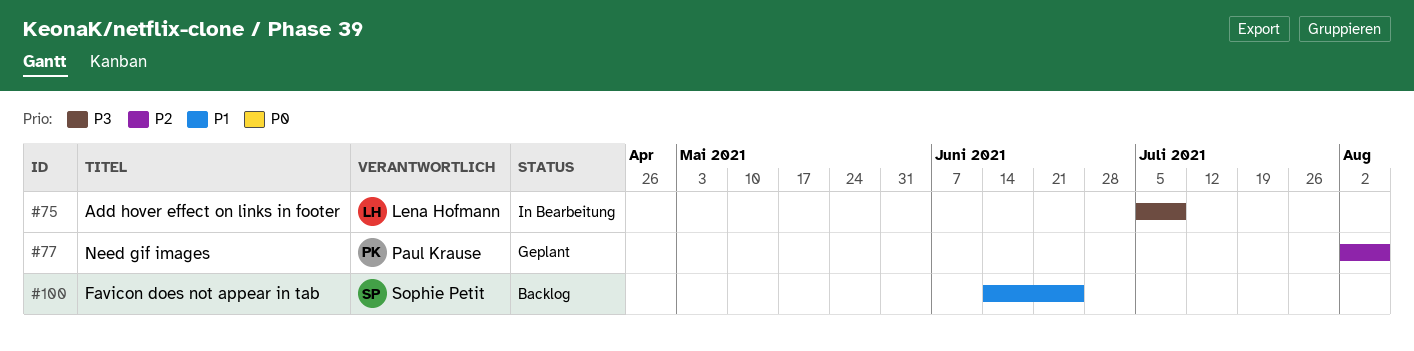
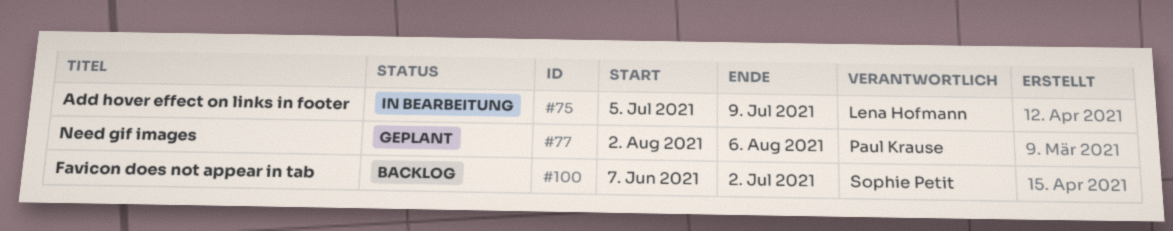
#100, start: Jun 14 -> Jun 7
#100, due: Jun 25 -> Jul 2

